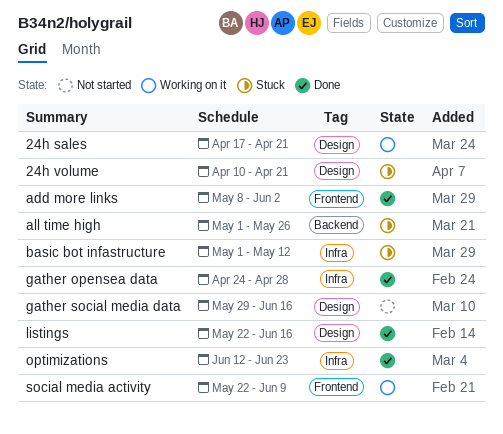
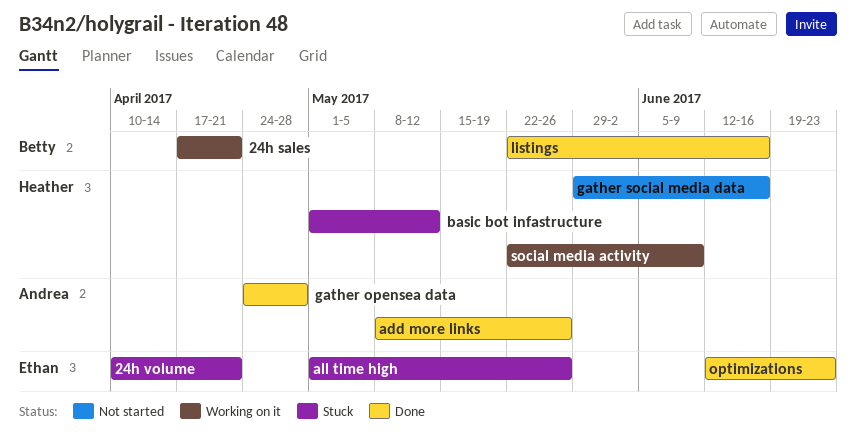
add more links, due: Jun 2 -> May 26

